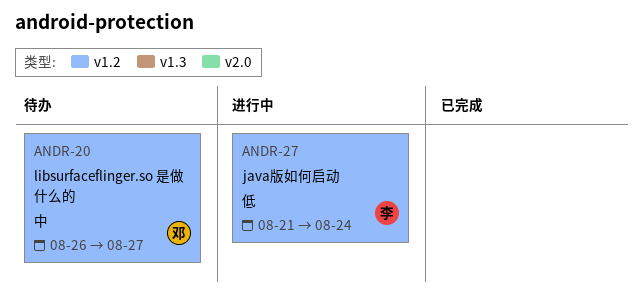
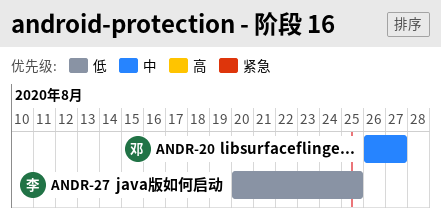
ANDR-27, start: Aug 21 -> Aug 20
ANDR-27, due: Aug 24 -> Aug 25

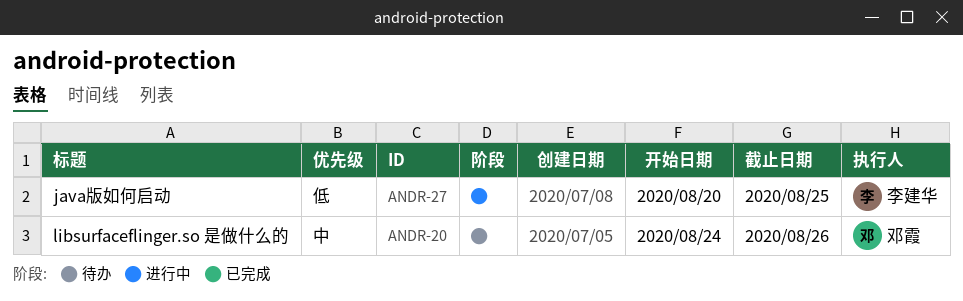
ANDR-20, start: Aug 26 -> Aug 24
ANDR-20, due: Aug 27 -> Aug 26

